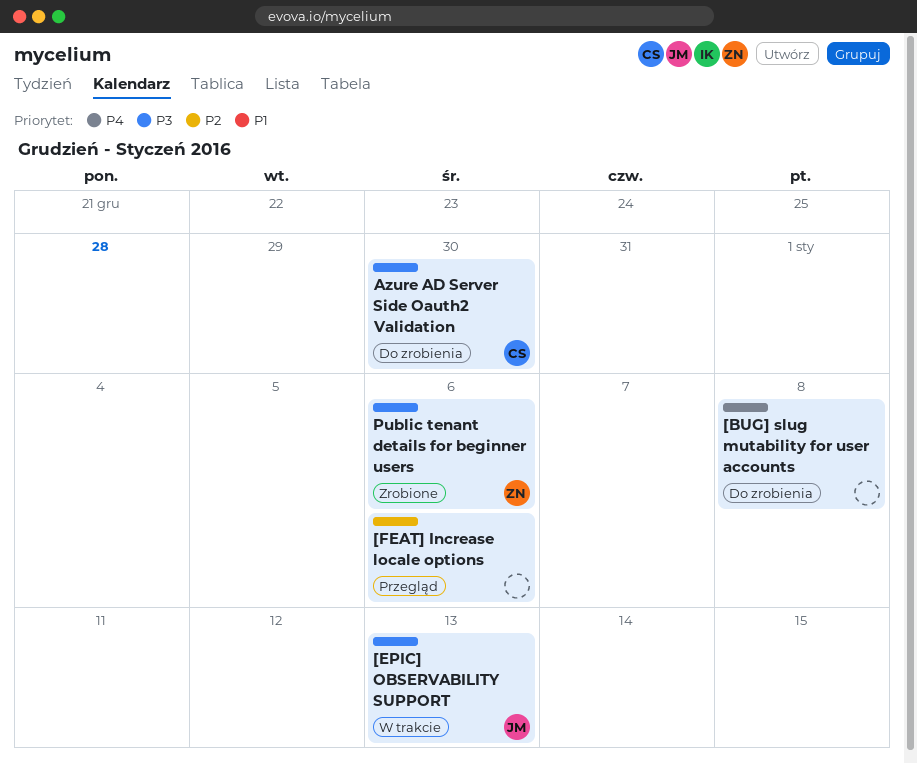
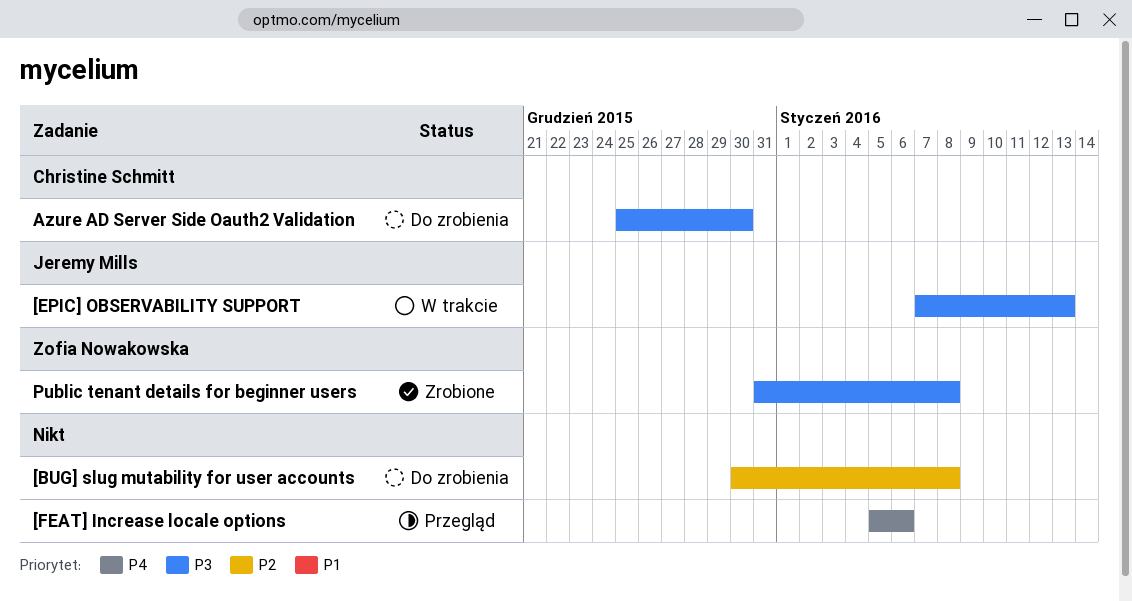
[BUG] slug mutability for user accounts, priority: P4 -> P2
[FEAT] Increase locale options, priority: P2 -> P4
Public tenant details for beginner users, due: Jan 6 -> Jan 8

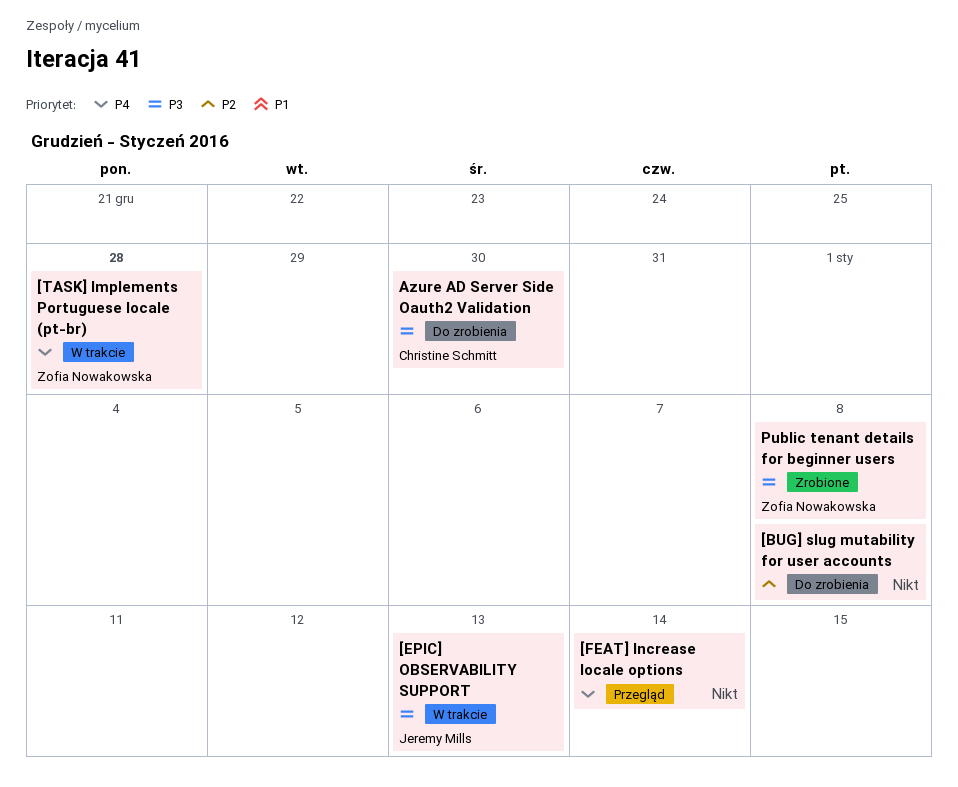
[FEAT] Increase locale options, due: Jan 6 -> Jan 14
[TASK] Implements Portuguese locale (pt-br): none -> present

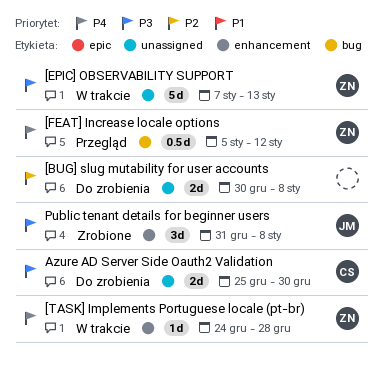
[EPIC] OBSERVABILITY SUPPORT, owner: Jeremy Mills -> Zofia Nowakowska
[FEAT] Increase locale options, owner: none -> Zofia Nowakowska
[FEAT] Increase locale options, due: Jan 14 -> Jan 12
Public tenant details for beginner users, owner: Zofia Nowakowska -> Jeremy Mills

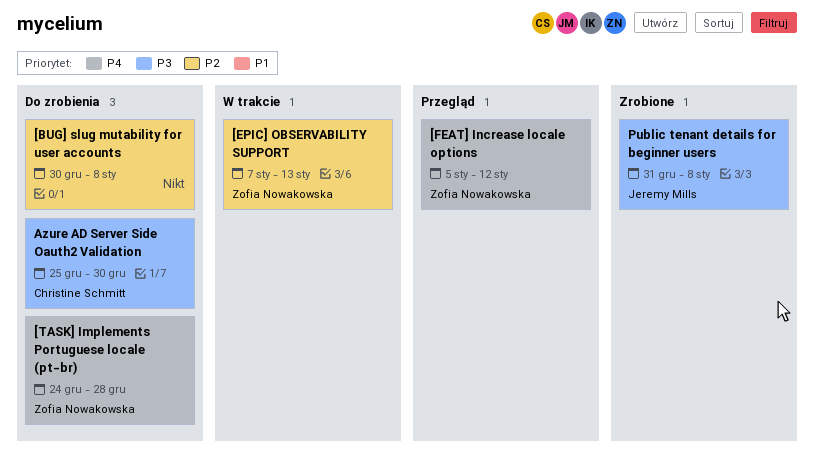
[EPIC] OBSERVABILITY SUPPORT, priority: P3 -> P2
[TASK] Implements Portuguese locale (pt-br), status: W trakcie -> Do zrobienia

